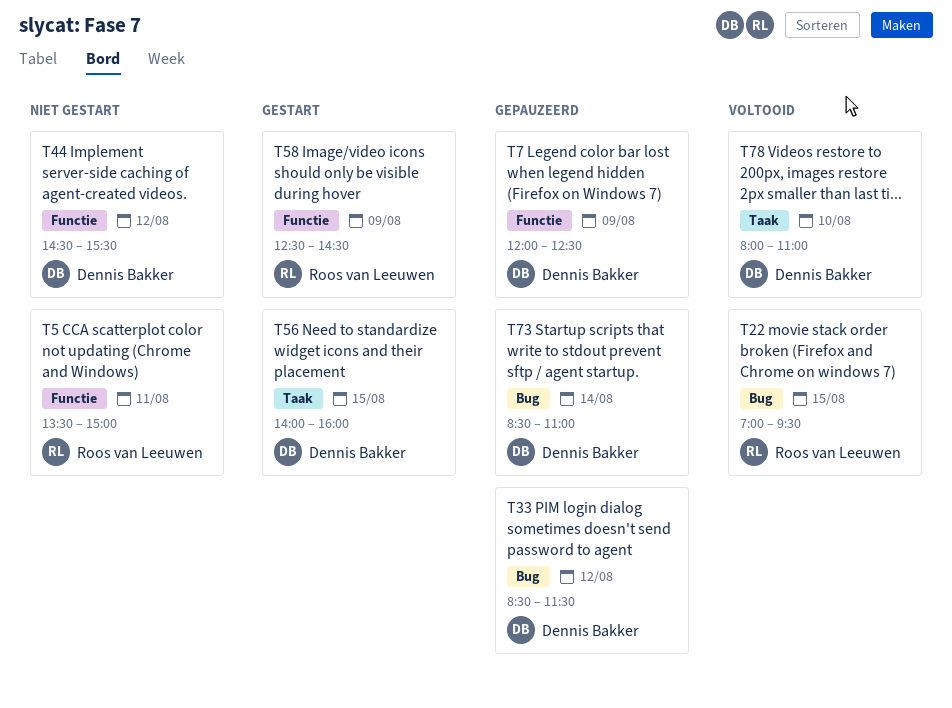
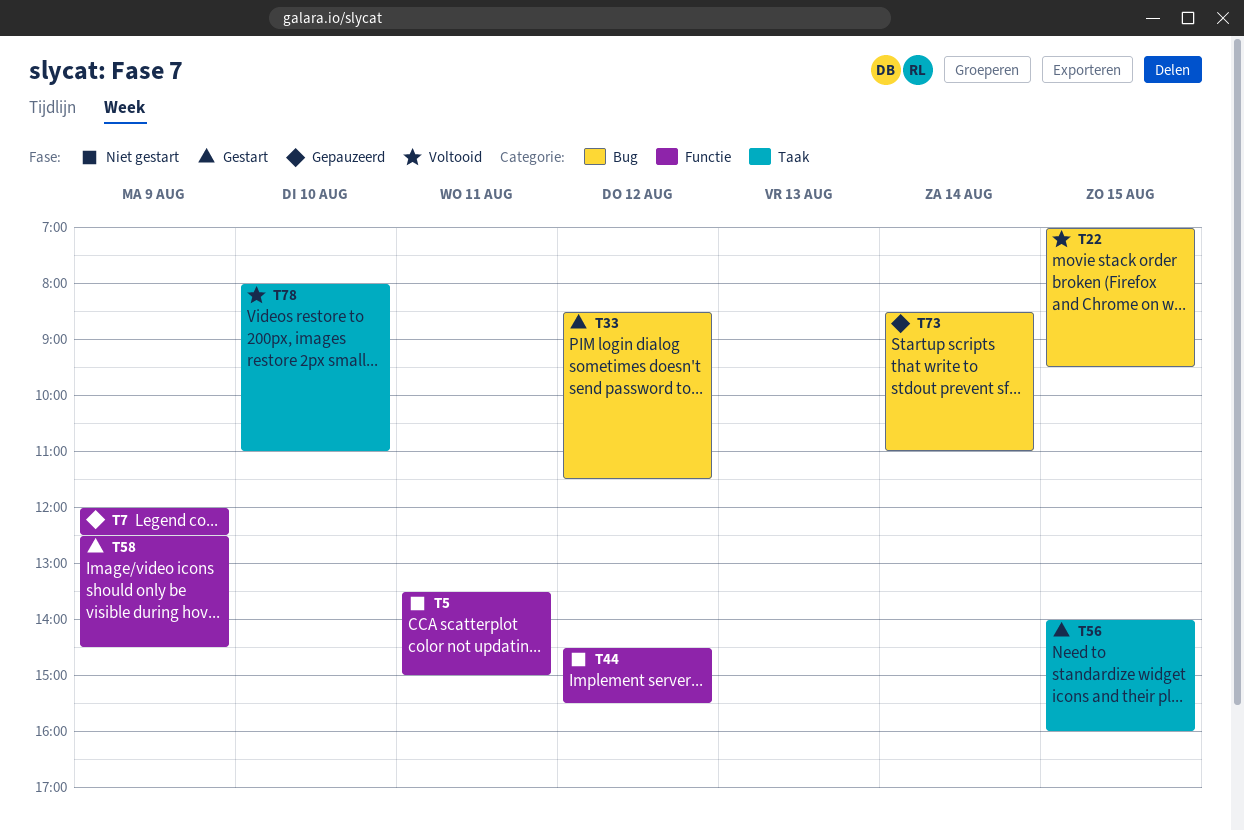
T33, status: Gepauzeerd -> Gestart

